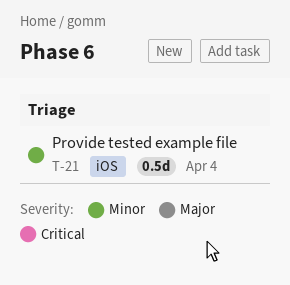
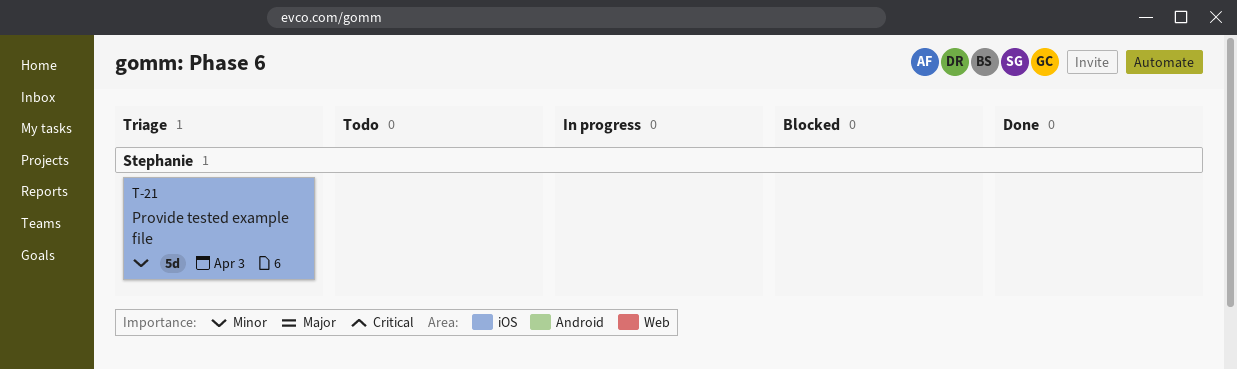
T-21, estimate: 0.5d -> 5d
T-21, due: Apr 4 -> Apr 3

